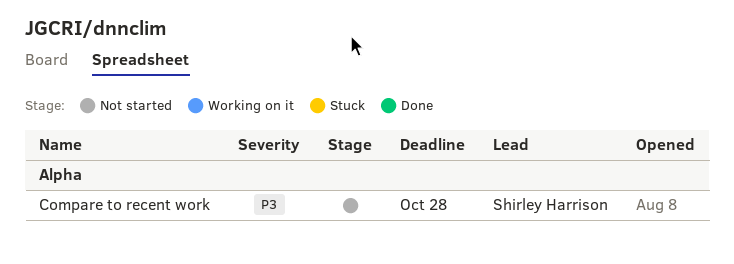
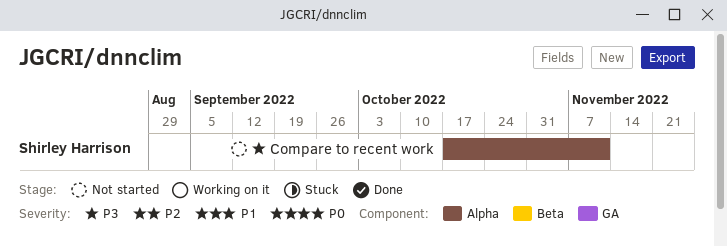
Compare to recent work, due: Oct 28 -> Nov 11

